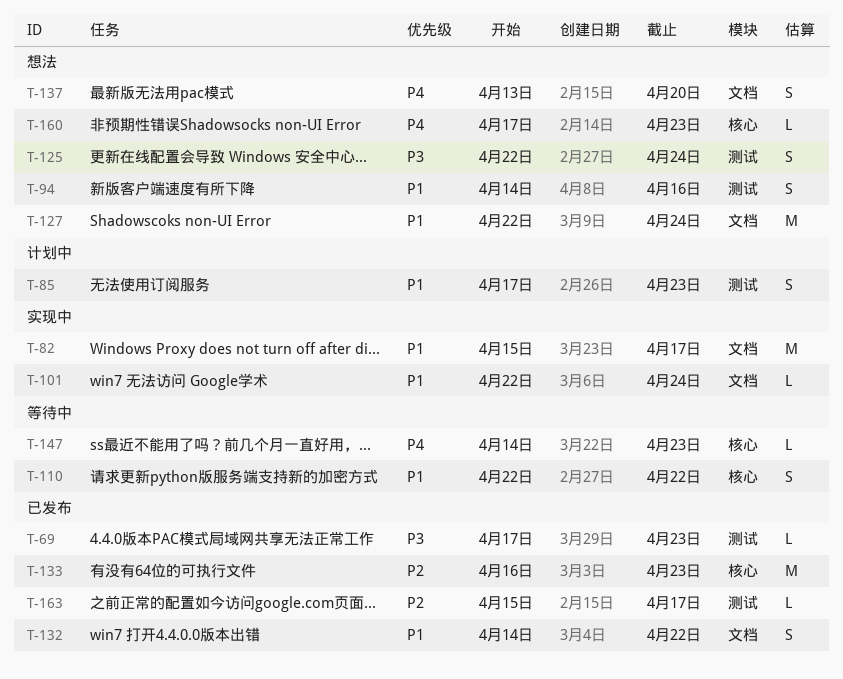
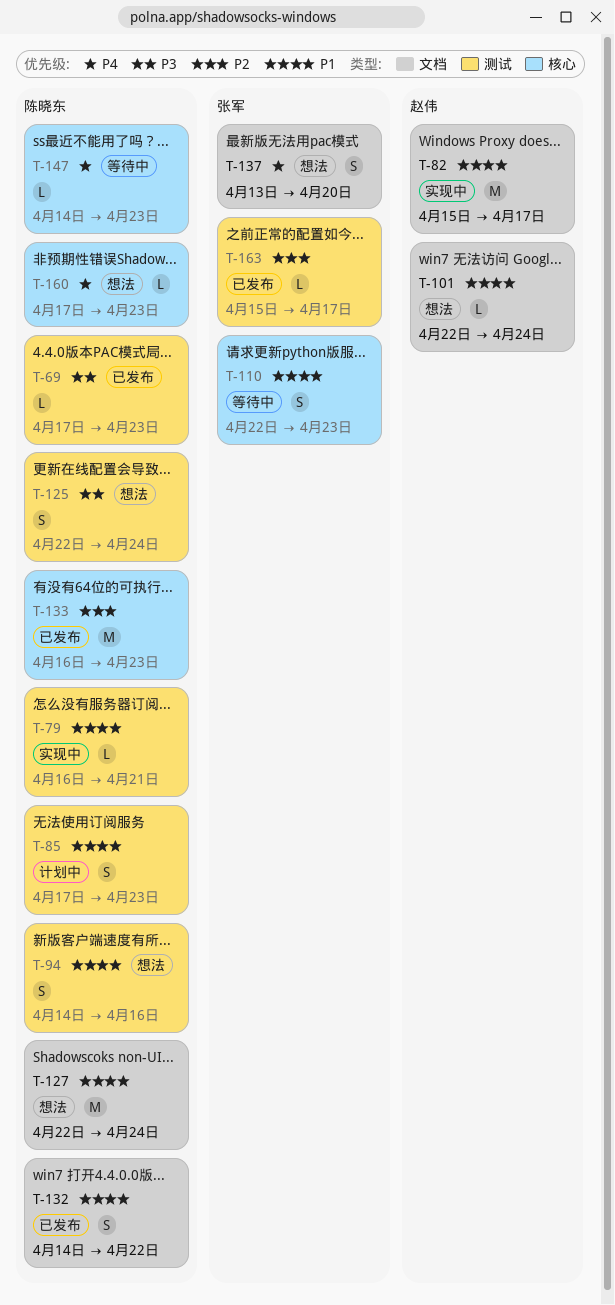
T-79: none -> present
T-101, status: 实现中 -> 想法
T-110, due: Apr 22 -> Apr 23

